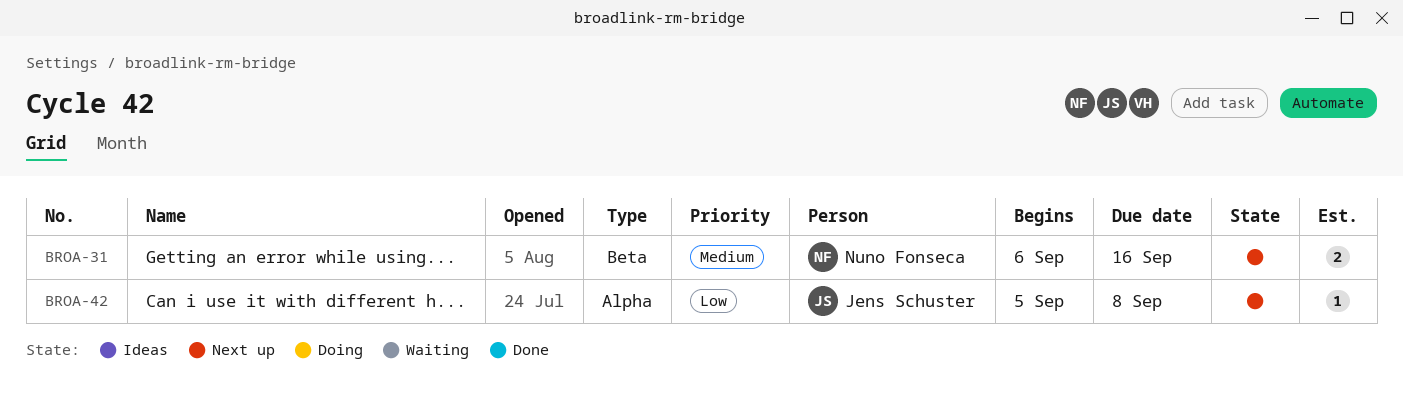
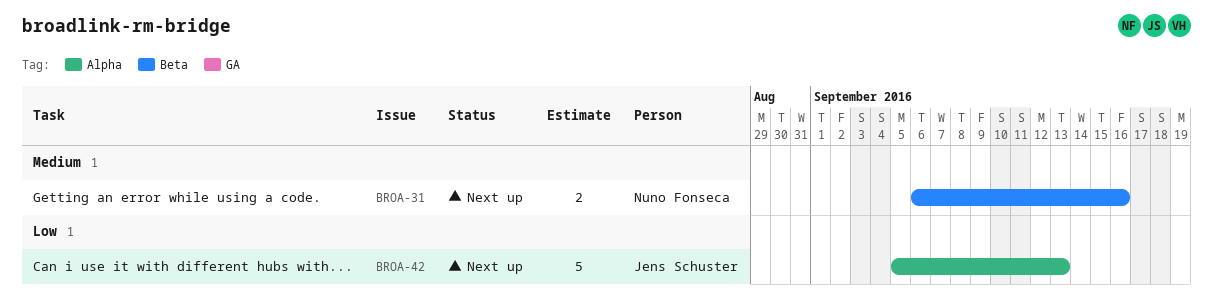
BROA-42, estimate: 1 -> 5
BROA-42, due: Sep 8 -> Sep 13

